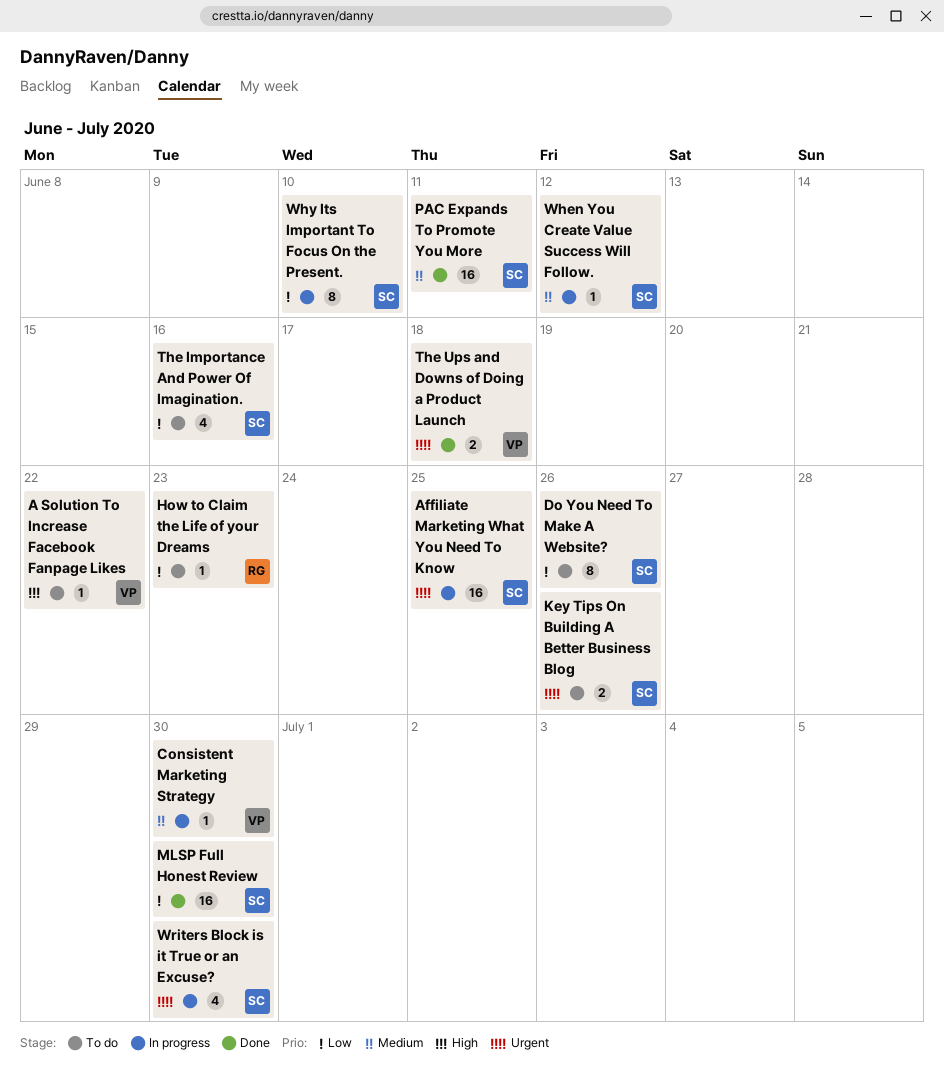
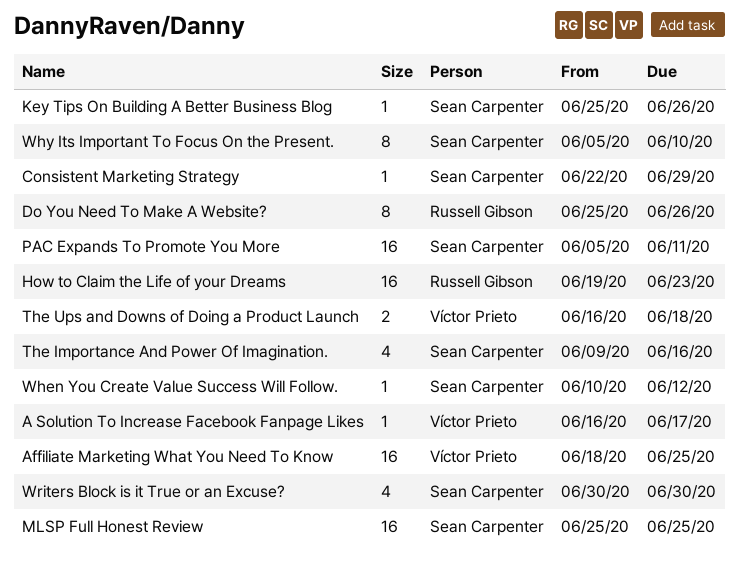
A Solution To Increase Facebook Fanpage Likes, due: Jun 22 -> Jun 17
Affiliate Marketing What You Need To Know, owner: Sean Carpenter -> Víctor Prieto
Consistent Marketing Strategy, owner: Víctor Prieto -> Sean Carpenter
Consistent Marketing Strategy, due: Jun 30 -> Jun 29
Do You Need To Make A Website?, owner: Sean Carpenter -> Russell Gibson
How to Claim the Life of your Dreams, estimate: 1 -> 16
Key Tips On Building A Better Business Blog, estimate: 2 -> 1
MLSP Full Honest Review, due: Jun 30 -> Jun 25

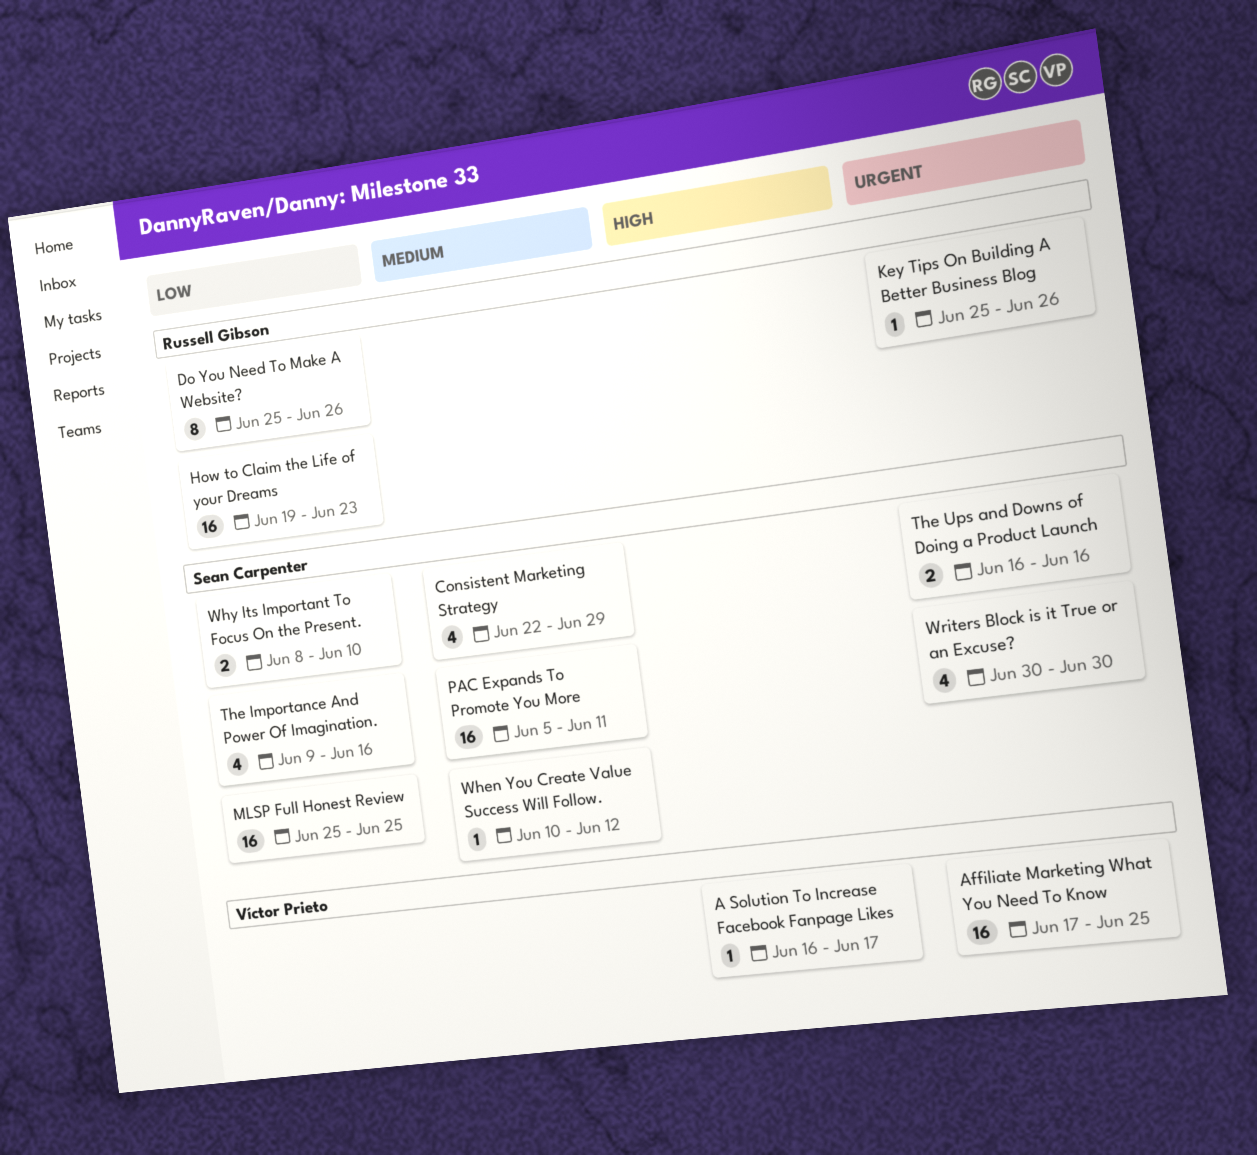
Affiliate Marketing What You Need To Know, start: Jun 18 -> Jun 17
Consistent Marketing Strategy, estimate: 1 -> 4
Key Tips On Building A Better Business Blog, owner: Sean Carpenter -> Russell Gibson
The Ups and Downs of Doing a Product Launch, owner: Víctor Prieto -> Sean Carpenter
The Ups and Downs of Doing a Product Launch, due: Jun 18 -> Jun 16
Why Its Important To Focus On the Present., estimate: 8 -> 2
Why Its Important To Focus On the Present., start: Jun 5 -> Jun 8

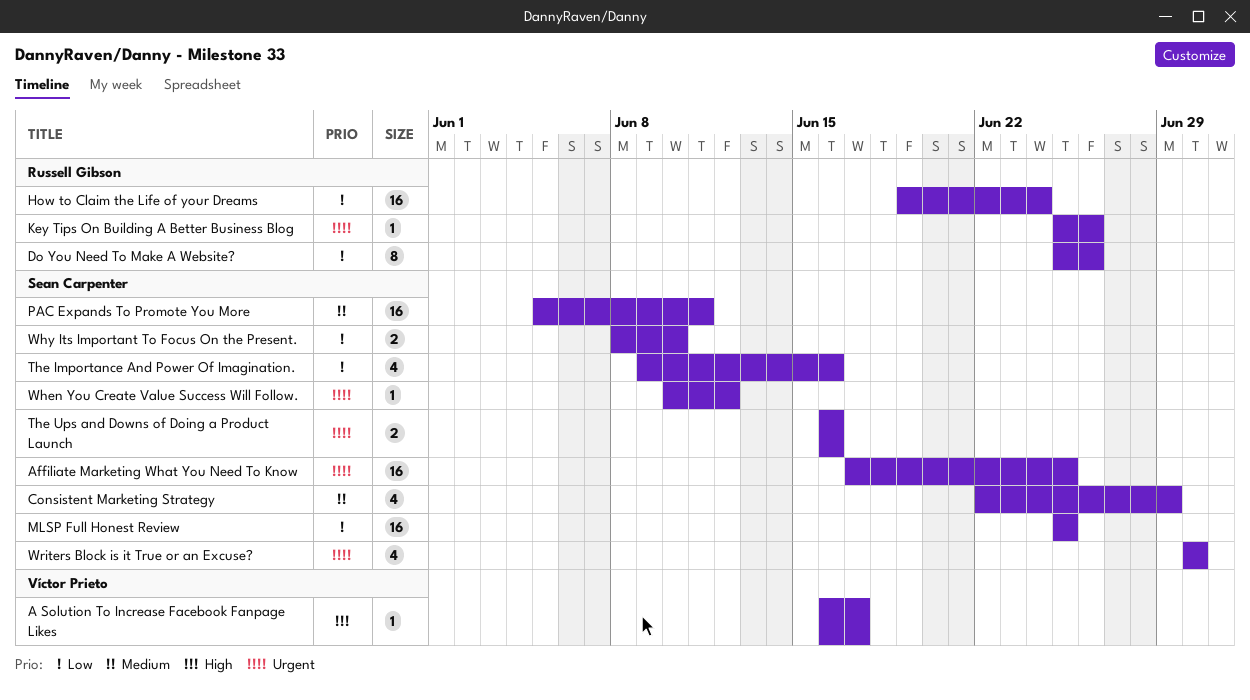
Affiliate Marketing What You Need To Know, owner: Víctor Prieto -> Sean Carpenter
How to Claim the Life of your Dreams, due: Jun 23 -> Jun 24
When You Create Value Success Will Follow., priority: Medium -> Urgent

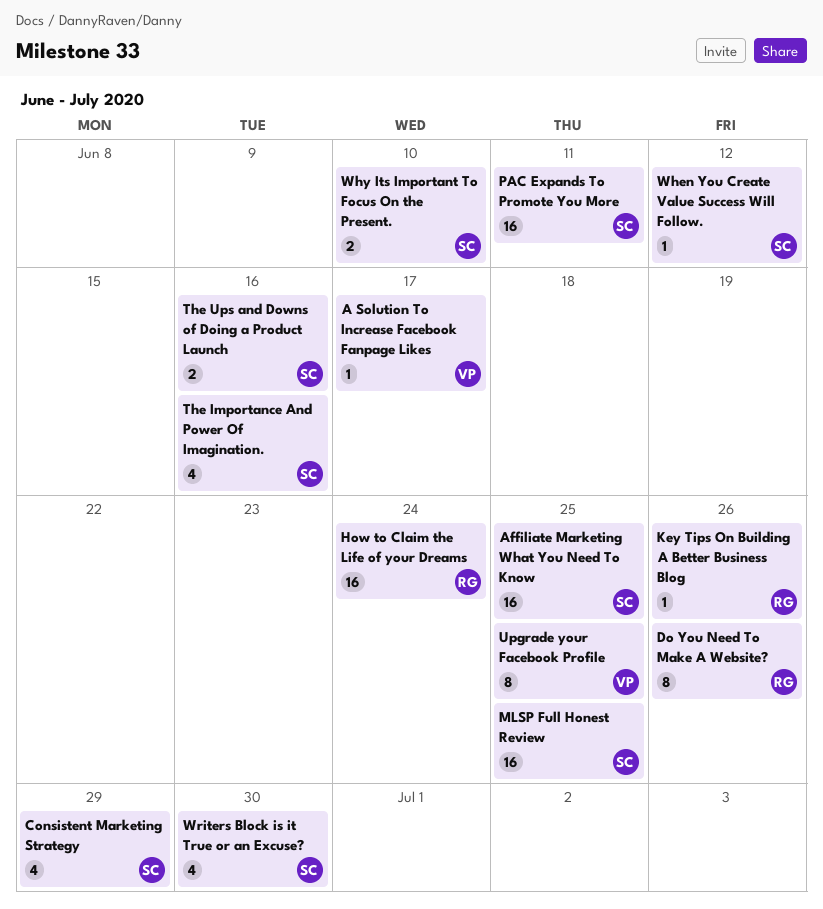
Upgrade your Facebook Profile: none -> present

